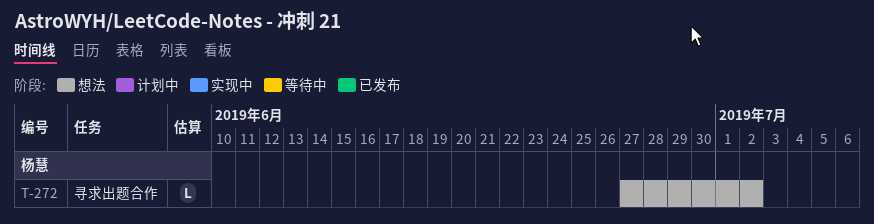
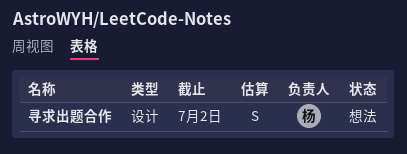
寻求出题合作, estimate: L -> S

